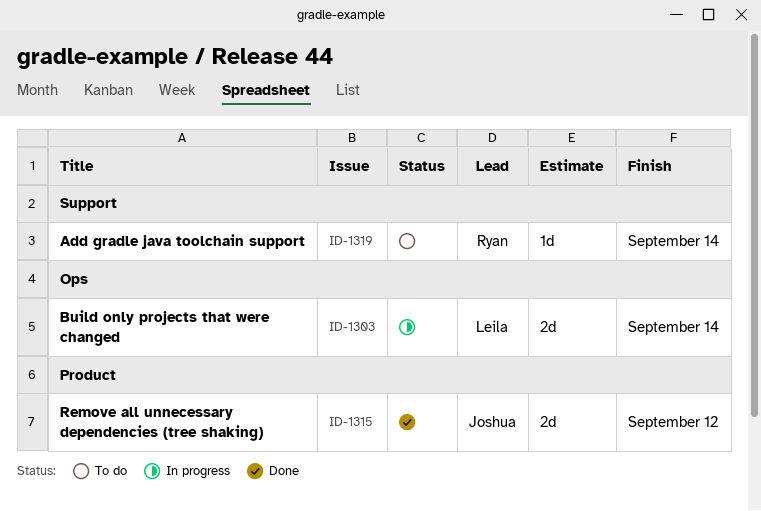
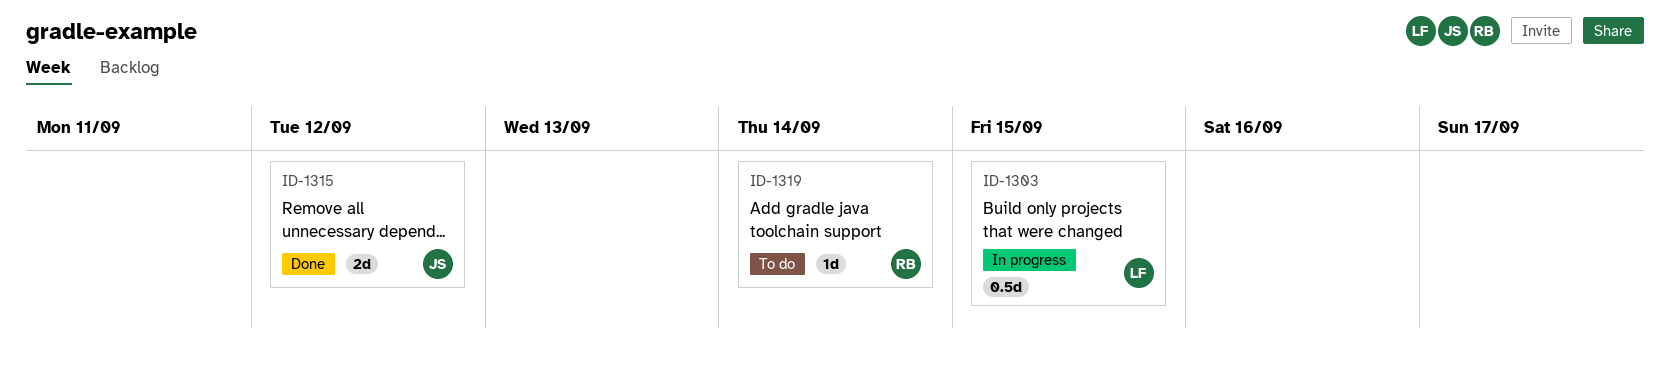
ID-1303, estimate: 2d -> 0.5d
ID-1303, due: Sep 14 -> Sep 15

